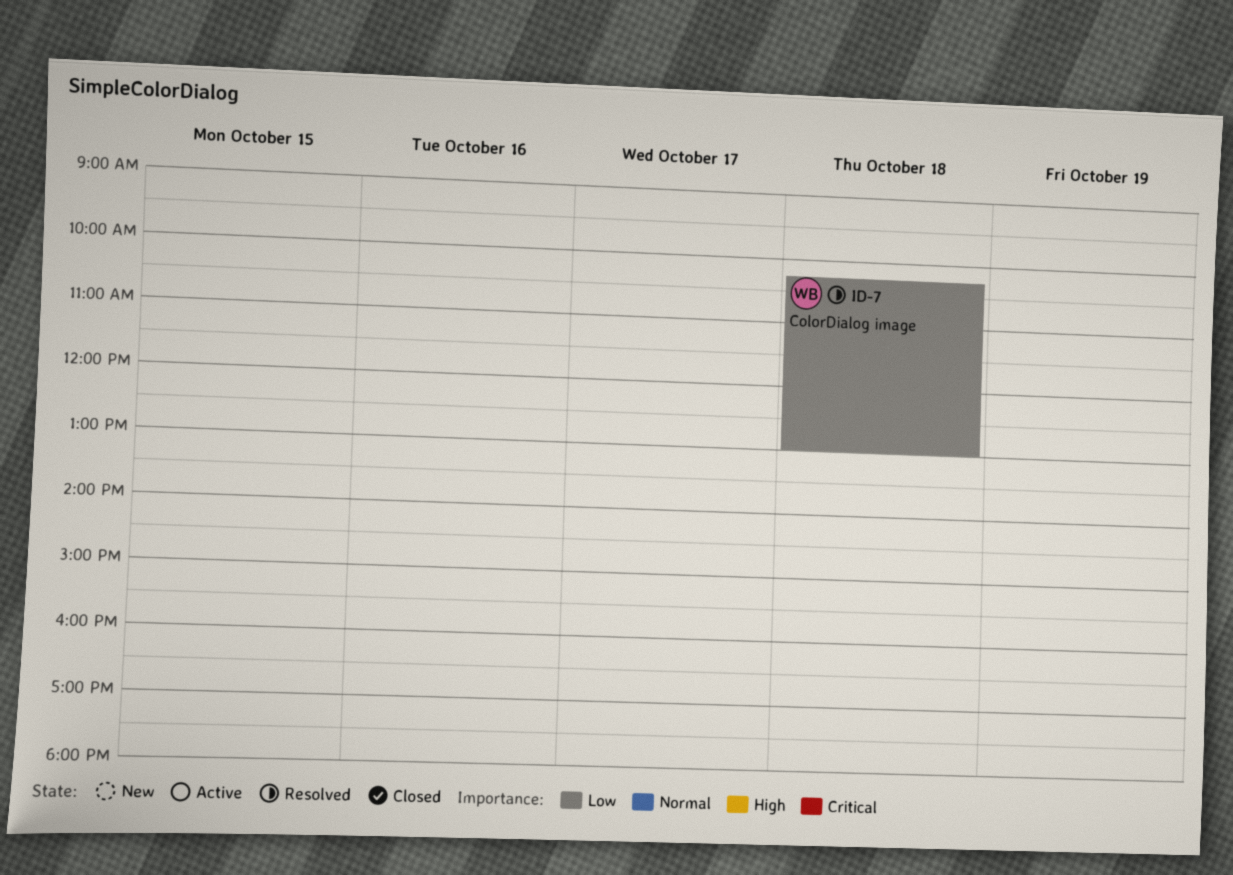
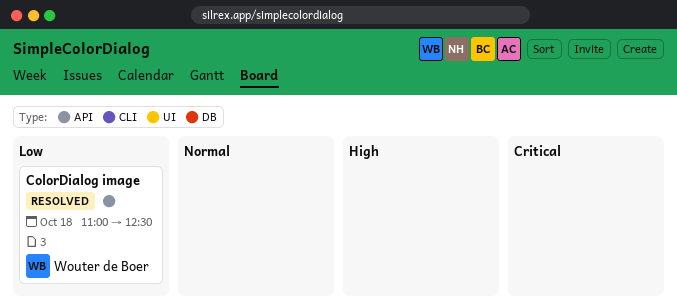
ColorDialog image, begins: 10:15 -> 11:00
ColorDialog image, ends: 13:00 -> 12:30

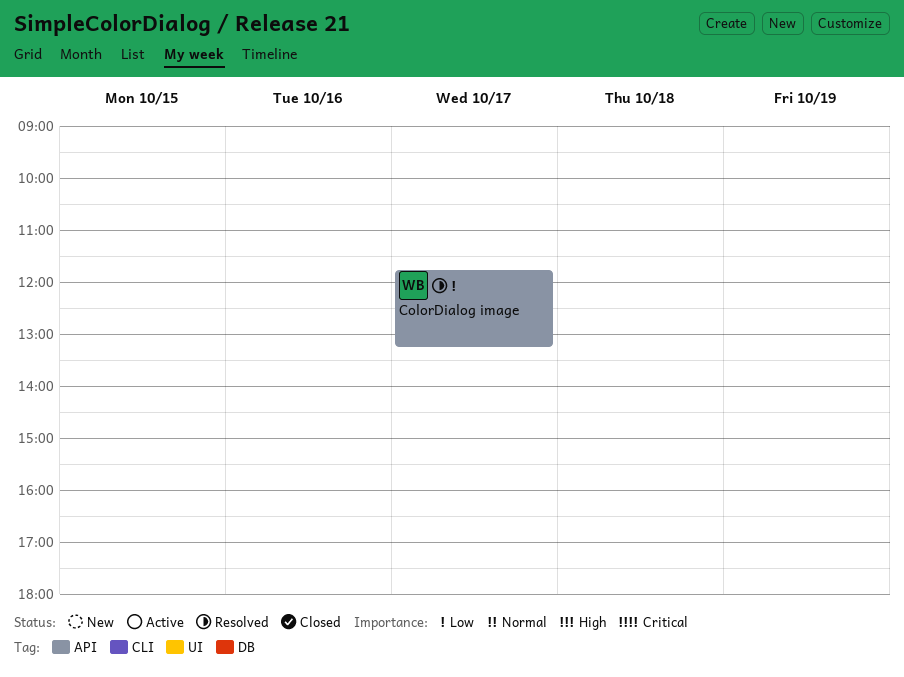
ColorDialog image, day: Oct 18 -> Oct 17
ColorDialog image, begins: 11:00 -> 11:45
ColorDialog image, ends: 12:30 -> 13:15

